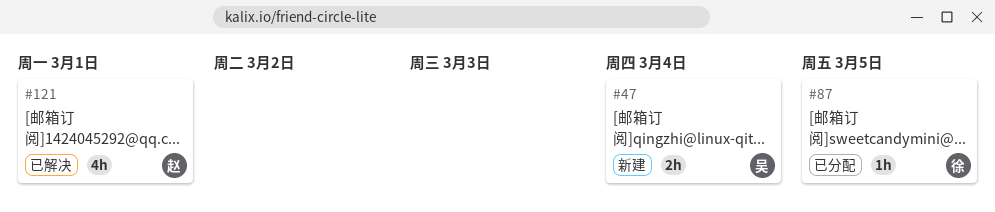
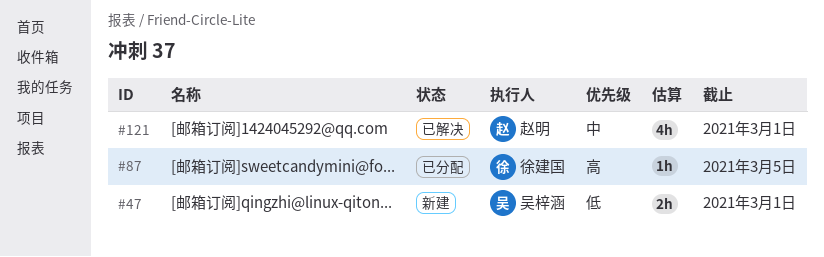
#47, due: Mar 4 -> Mar 1

